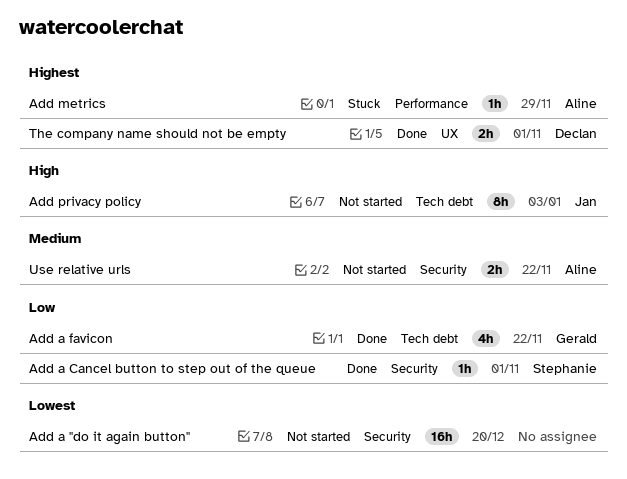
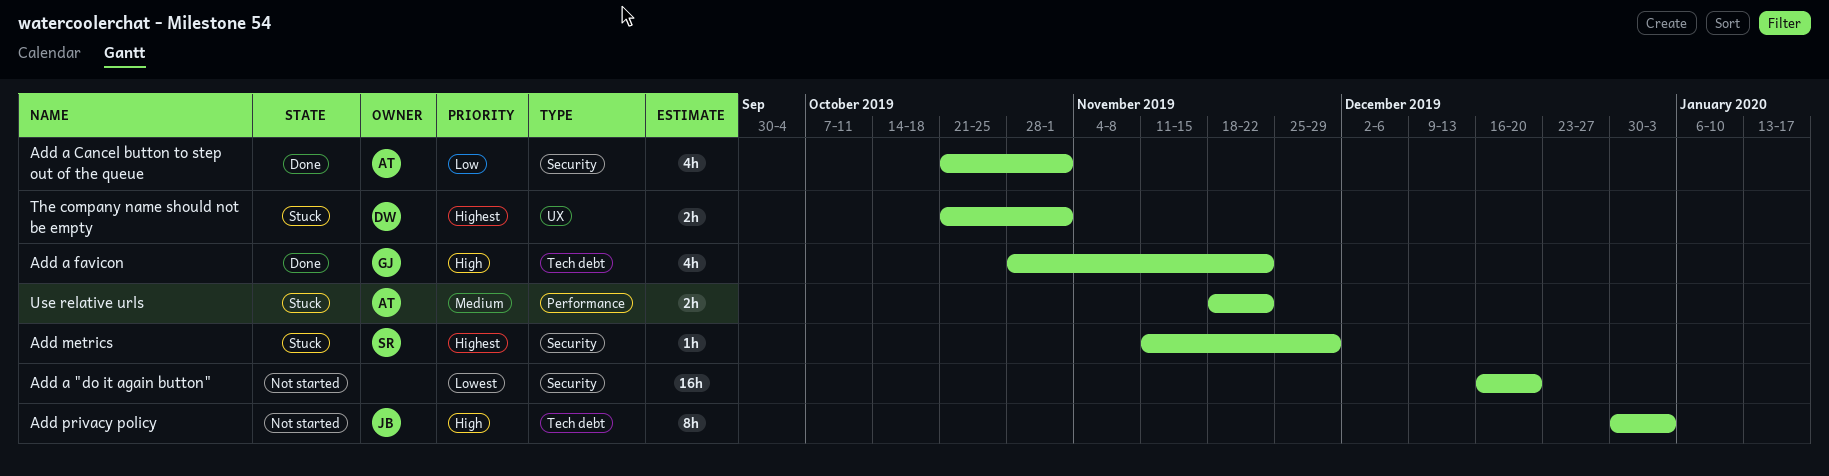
Add a Cancel button to step out of the queue, owner: Stephanie -> Aline
Add a Cancel button to step out of the queue, estimate: 1h -> 4h
Add a favicon, priority: Low -> High
Add metrics, owner: Aline -> Stephanie
Add metrics, label: Performance -> Security
The company name should not be empty, status: Done -> Stuck
Use relative urls, status: Not started -> Stuck
Use relative urls, label: Security -> Performance

